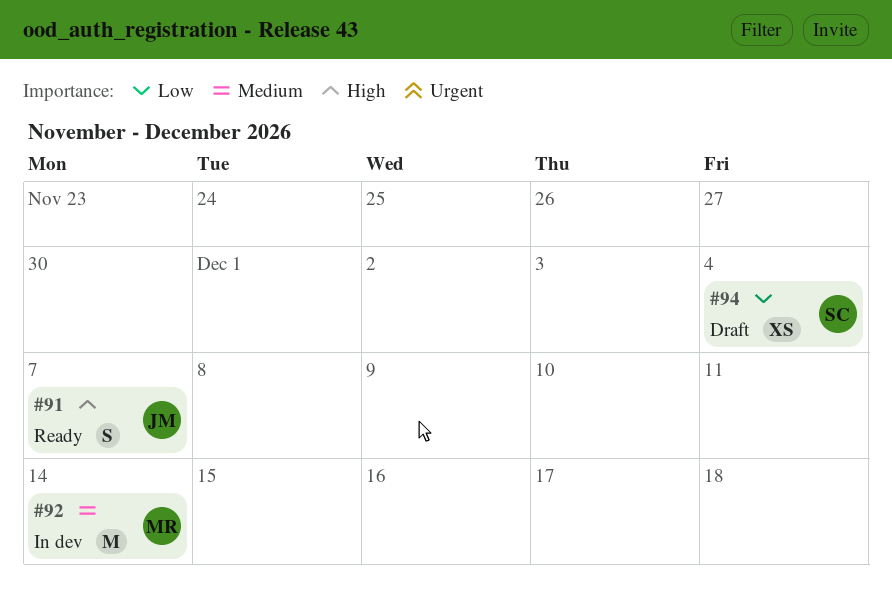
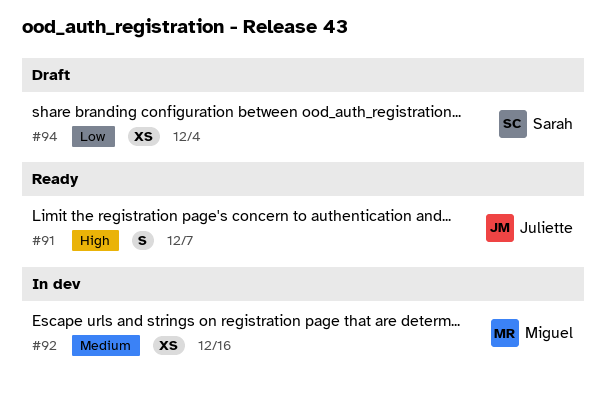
#92, estimate: M -> XS
#92, due: Dec 14 -> Dec 16

